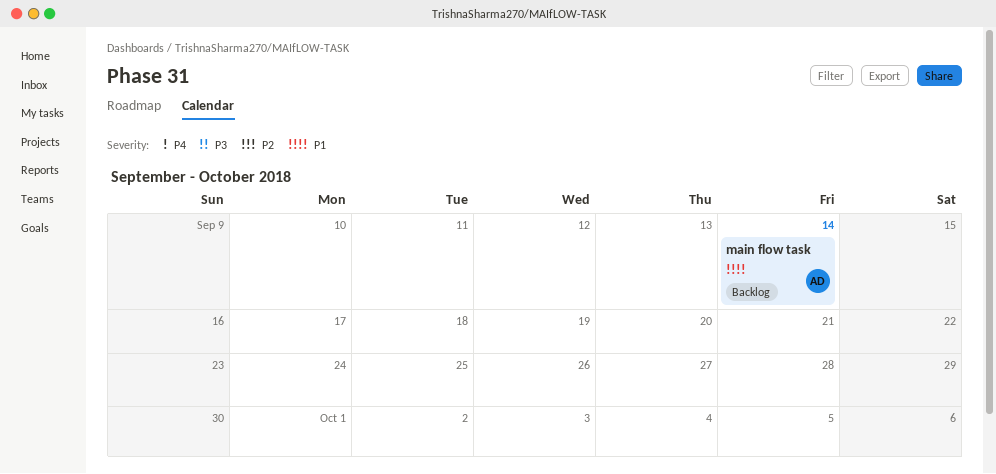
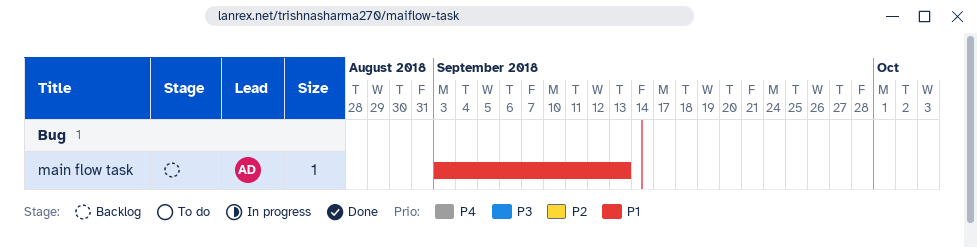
main flow task, due: Sep 14 -> Sep 13

